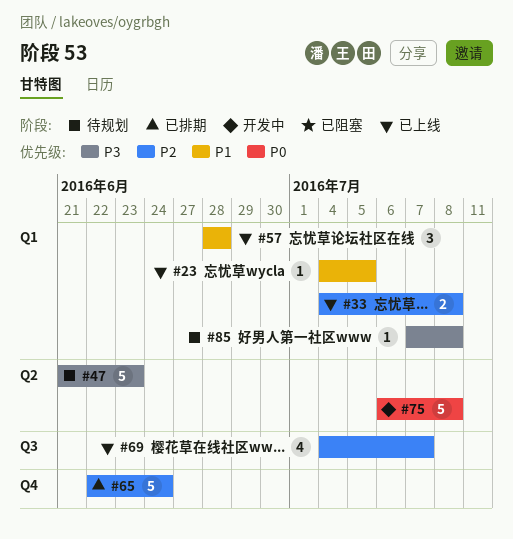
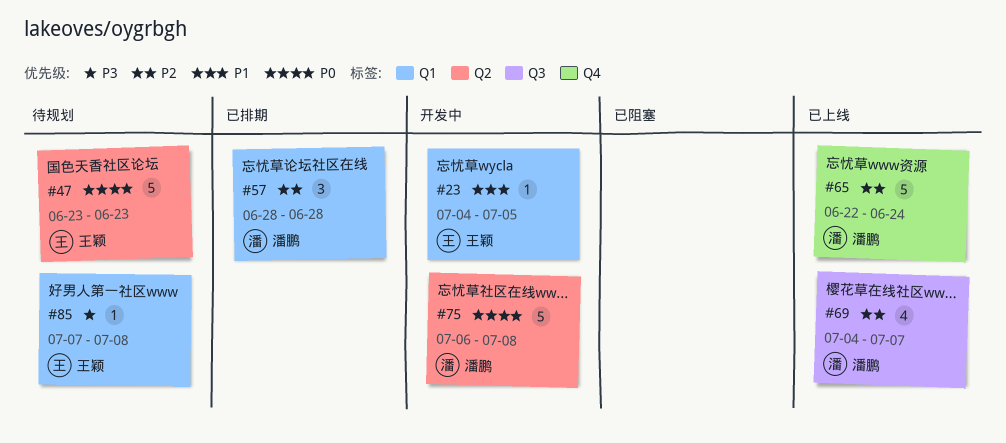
#23, status: 已上线 -> 开发中
#33: present -> none
#47, priority: P3 -> P0
#47, start: Jun 21 -> Jun 23
#57, status: 已上线 -> 已排期
#57, priority: P1 -> P2
#65, status: 已排期 -> 已上线

